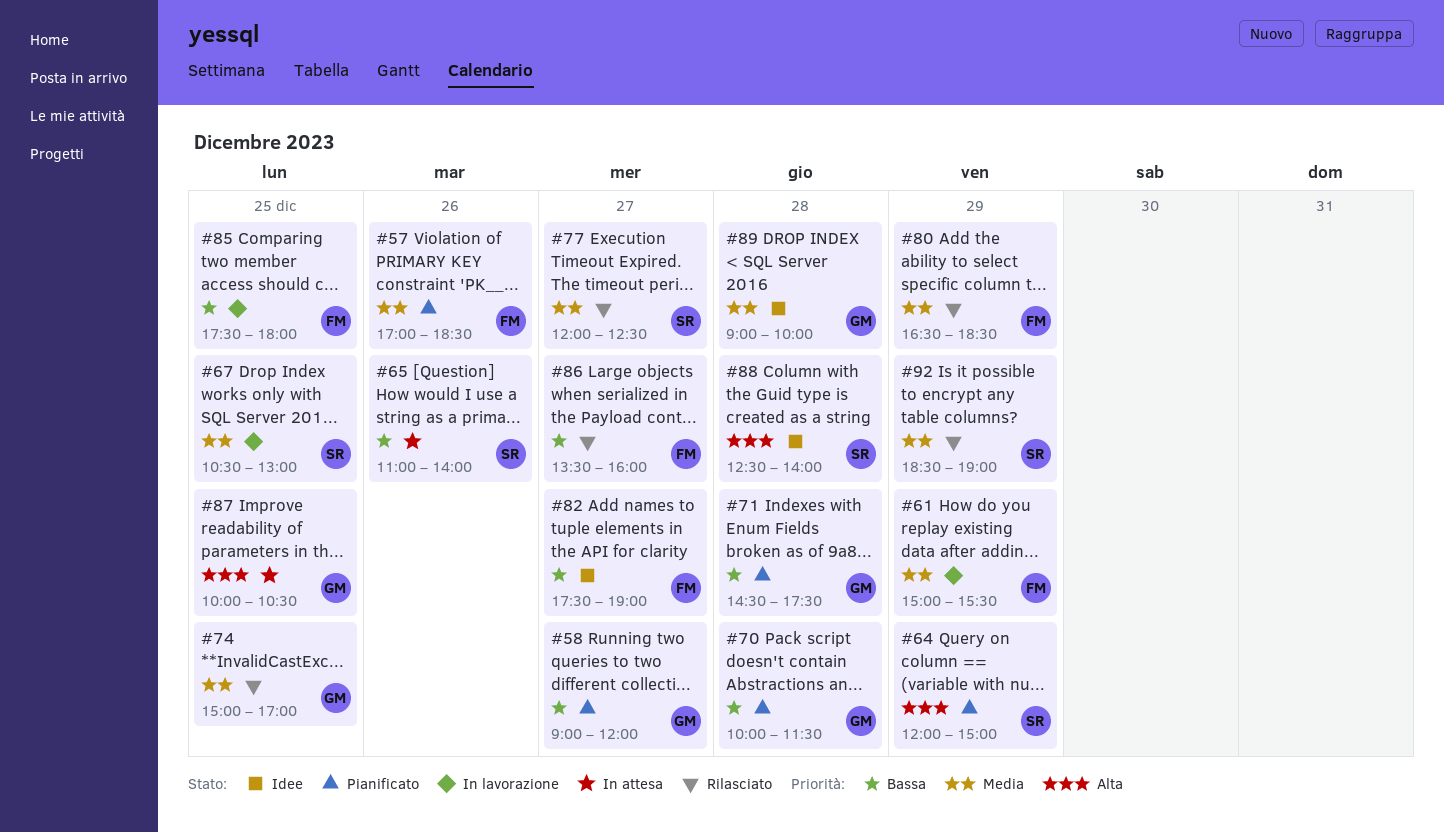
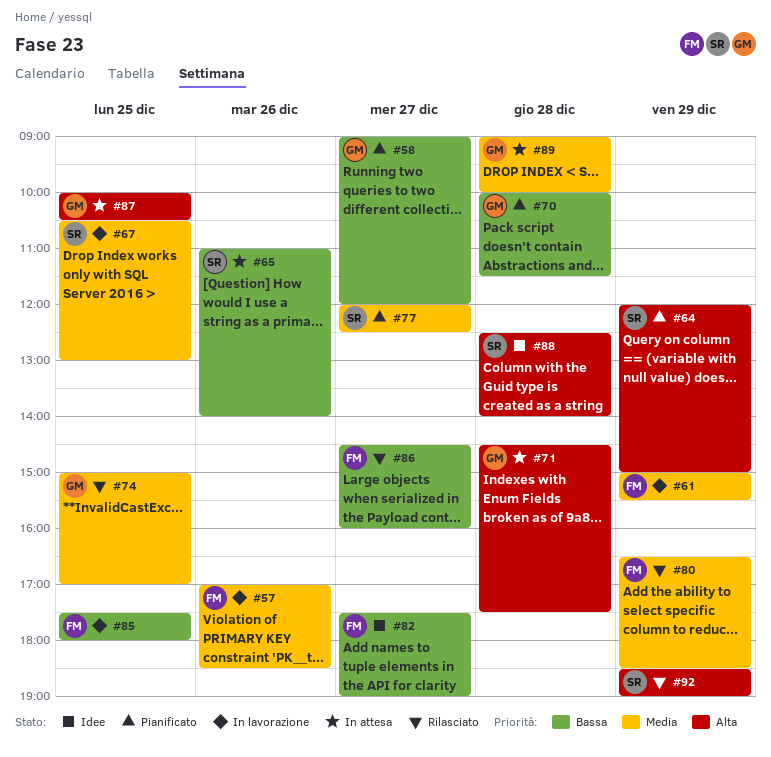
#57, status: Pianificato -> In lavorazione
#71, status: Pianificato -> In attesa
#71, priority: Bassa -> Alta
#77, status: Rilasciato -> Pianificato
#86, begins: 13:30 -> 14:30
#89, status: Idee -> In attesa
#92, priority: Media -> Alta

